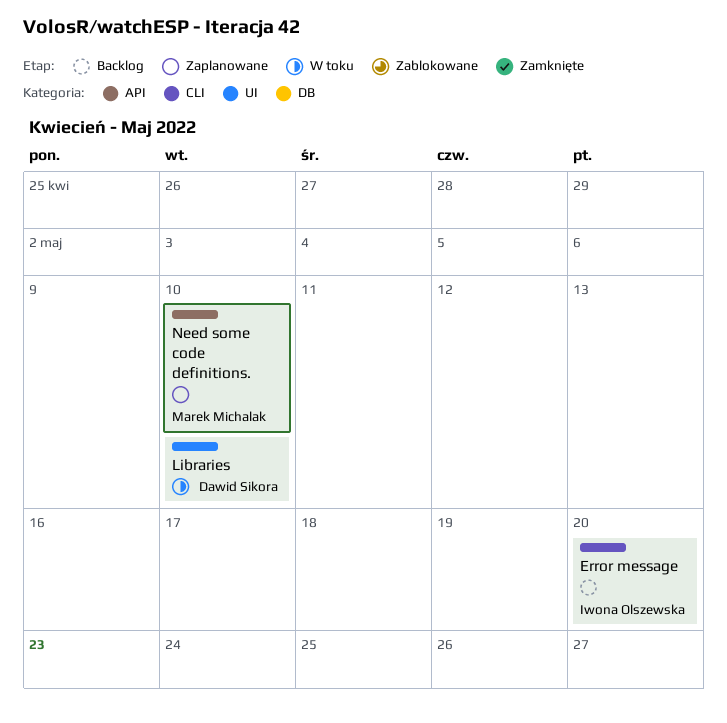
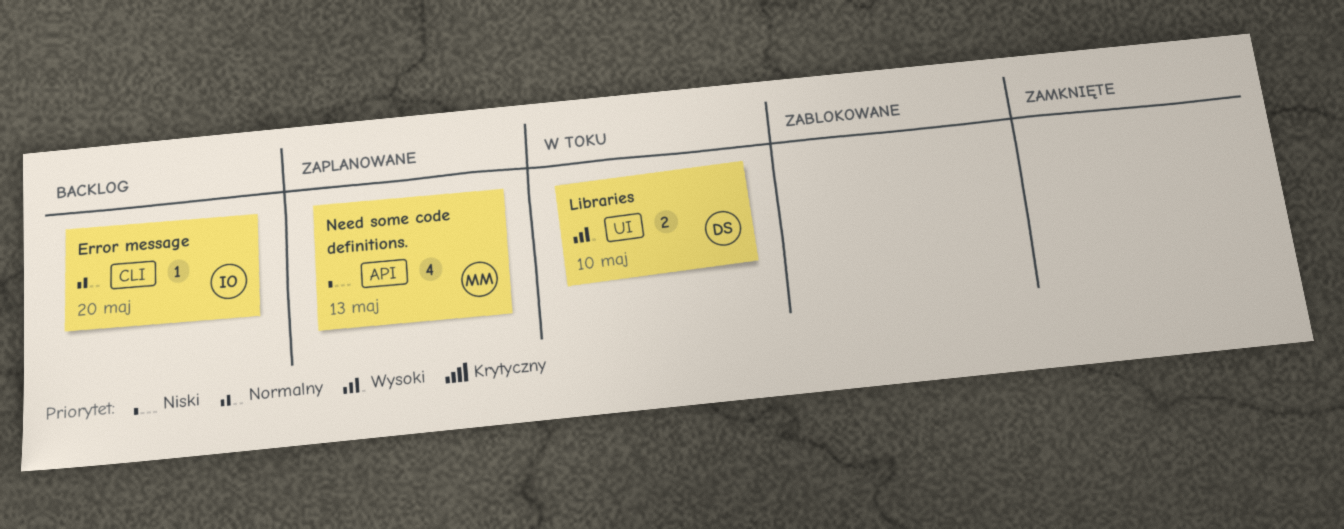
Need some code definitions., due: May 10 -> May 13

